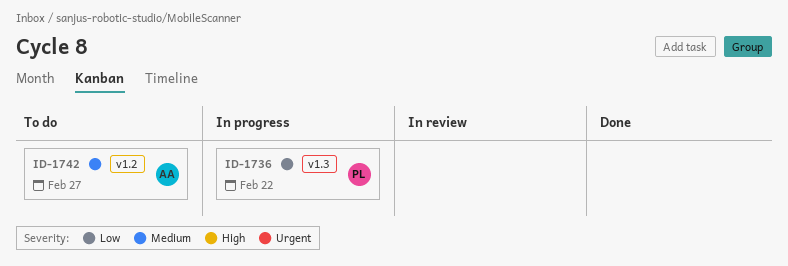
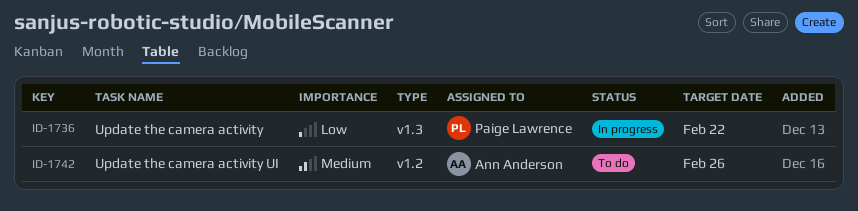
ID-1742, due: Feb 27 -> Feb 26

